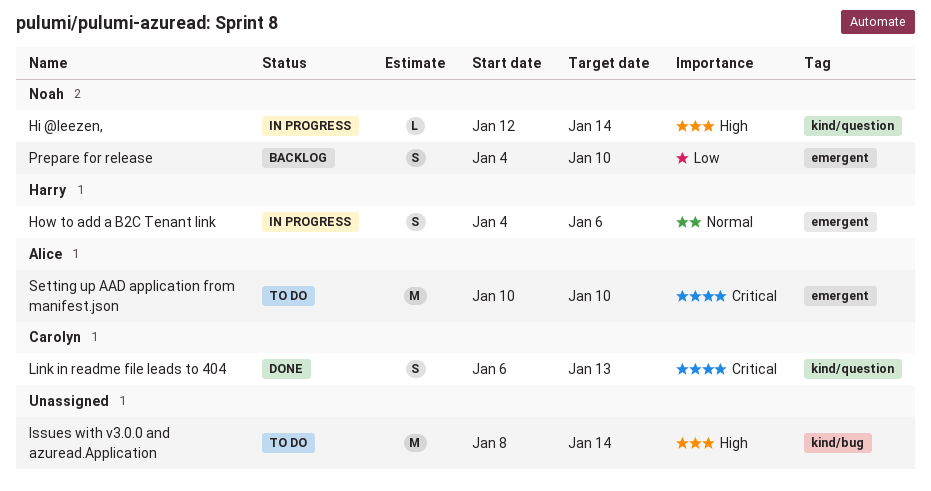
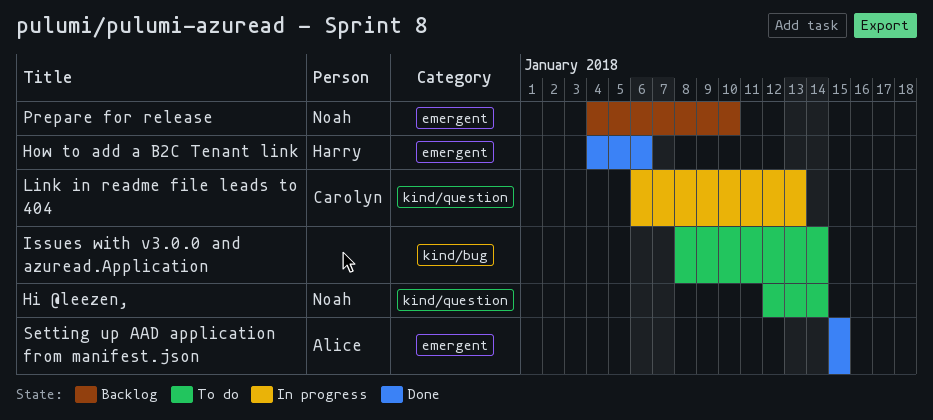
Hi @leezen,, status: In progress -> To do
How to add a B2C Tenant link, status: In progress -> Done
Link in readme file leads to 404, status: Done -> In progress
Setting up AAD application from manifest.json, status: To do -> Done
Setting up AAD application from manifest.json, start: Jan 10 -> Jan 15
Setting up AAD application from manifest.json, due: Jan 10 -> Jan 15

